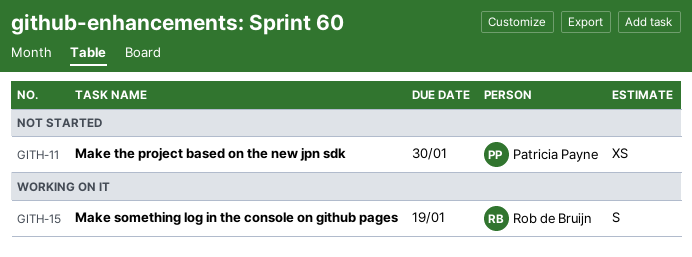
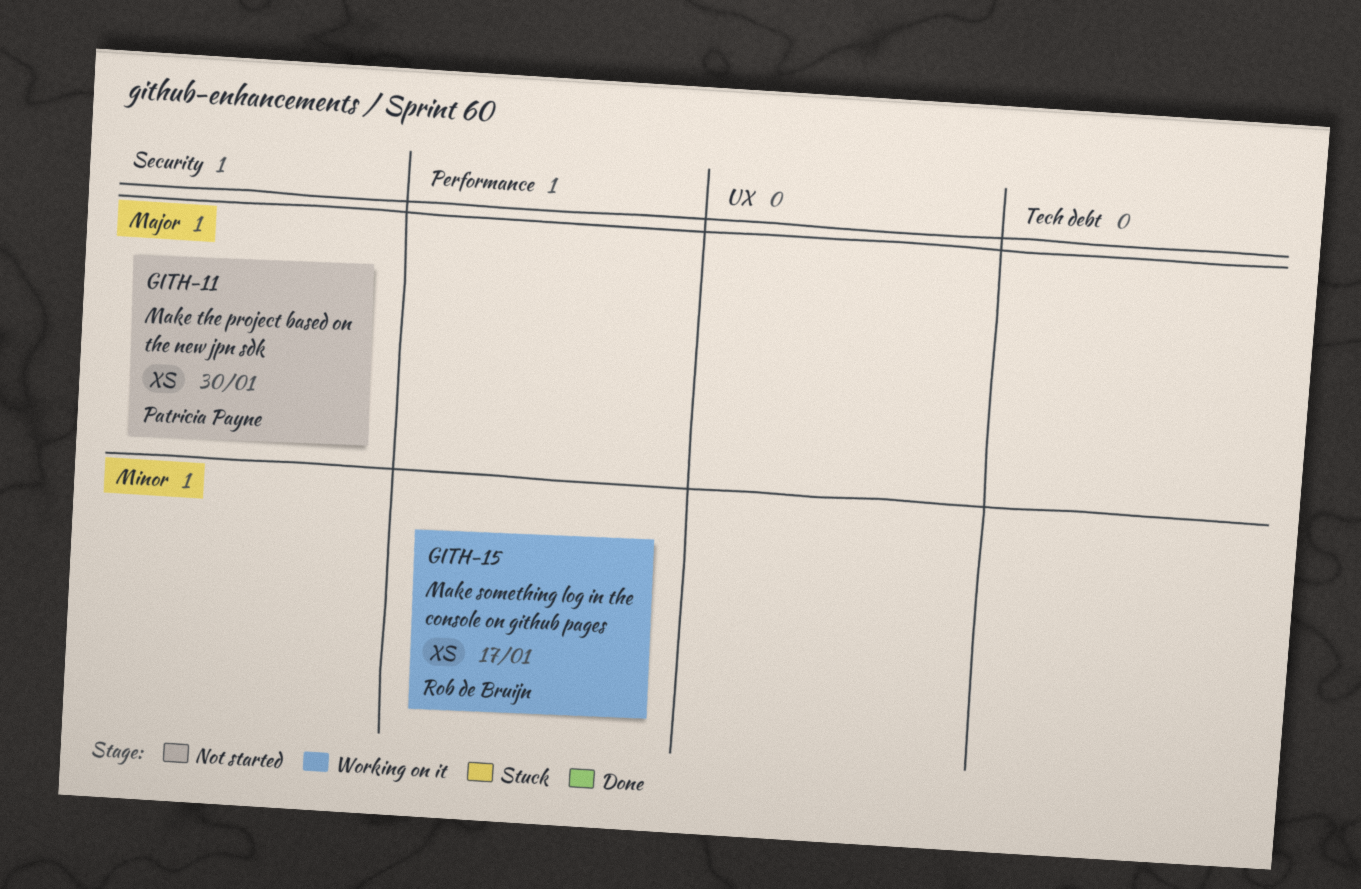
GITH-15, estimate: S -> XS
GITH-15, due: Jan 19 -> Jan 17

